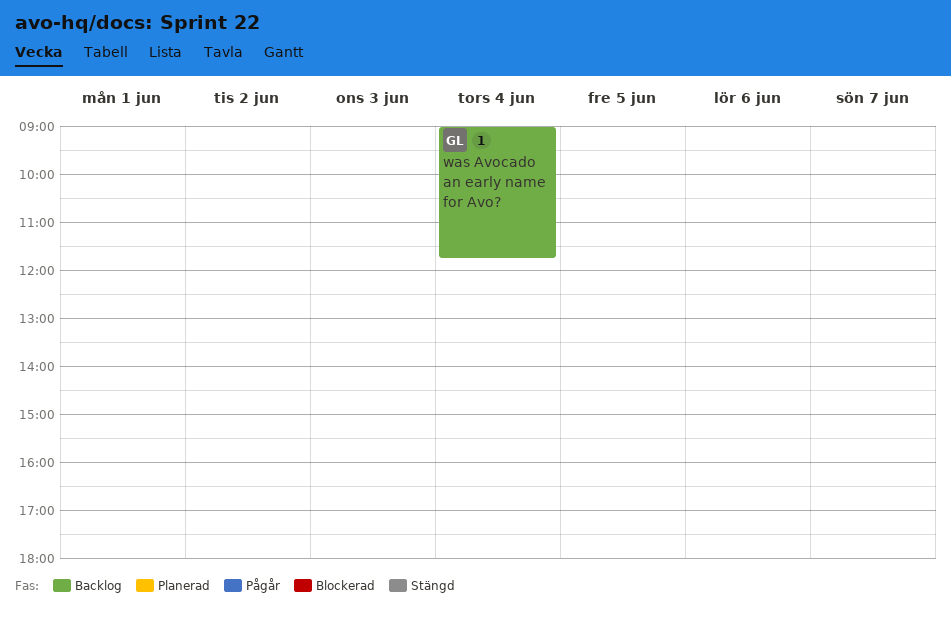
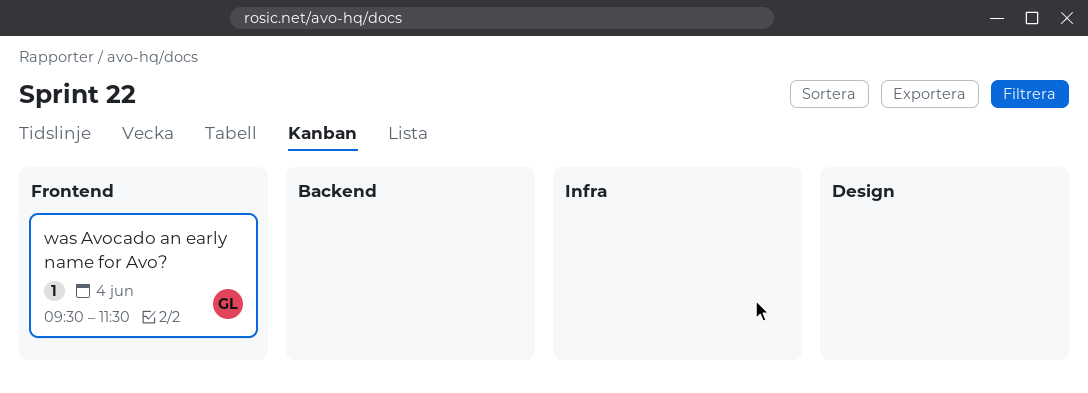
was Avocado an early name for Avo?, begins: 09:00 -> 09:30
was Avocado an early name for Avo?, ends: 11:45 -> 11:30

